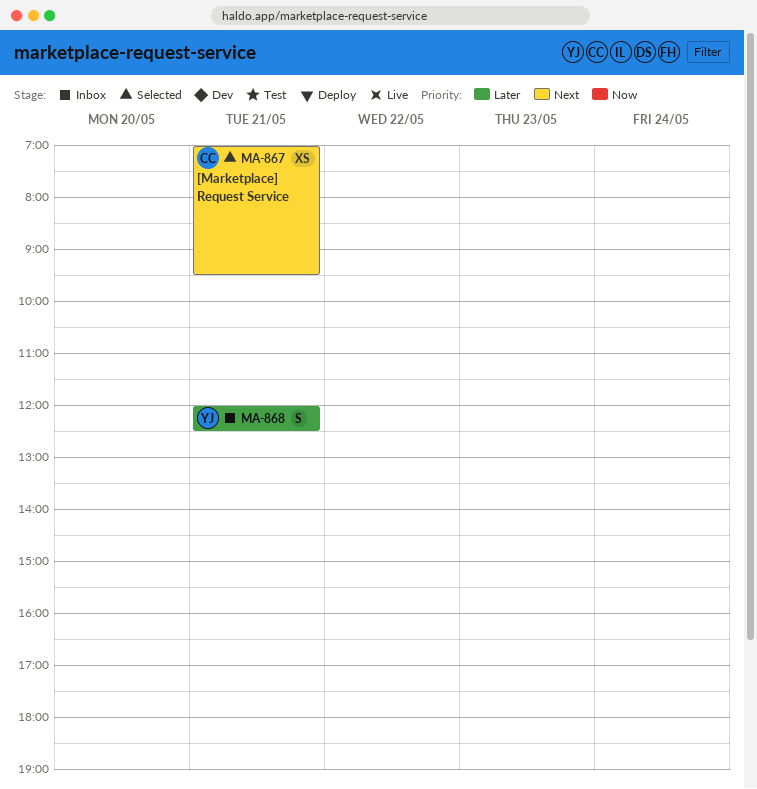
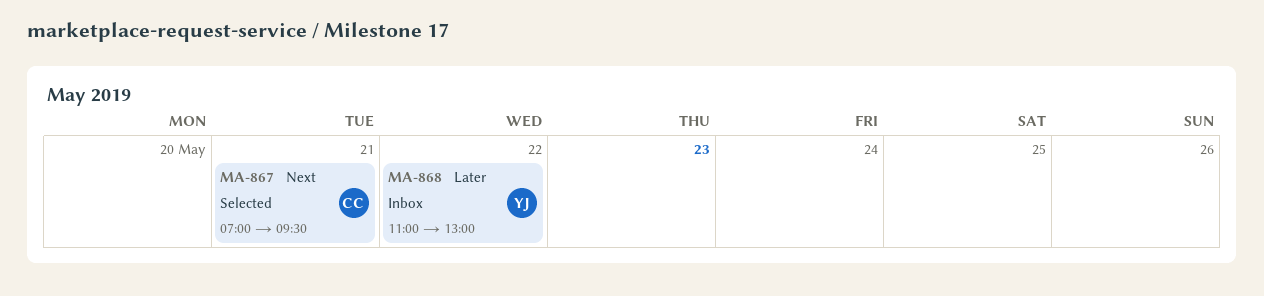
MA-868, day: May 21 -> May 22
MA-868, begins: 12:00 -> 11:00
MA-868, ends: 12:30 -> 13:00

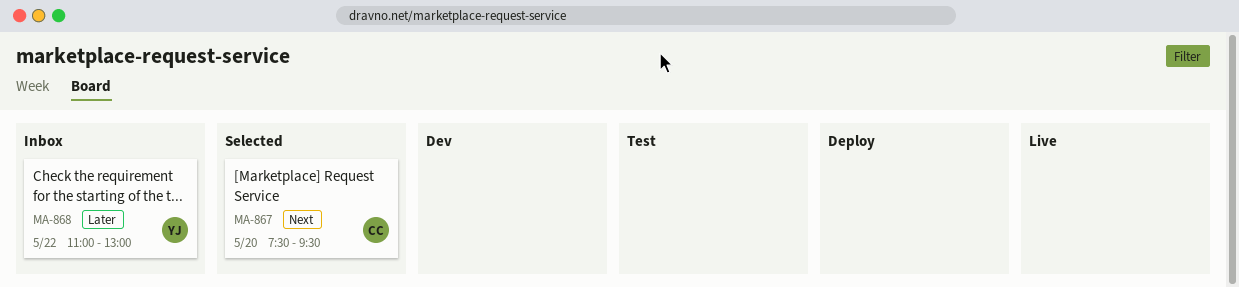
MA-867, day: May 21 -> May 20
MA-867, begins: 07:00 -> 07:30

